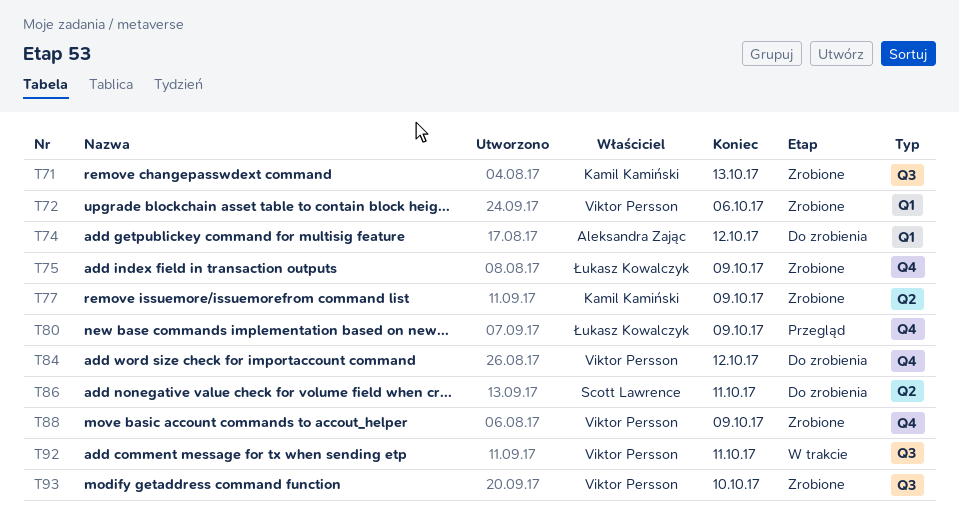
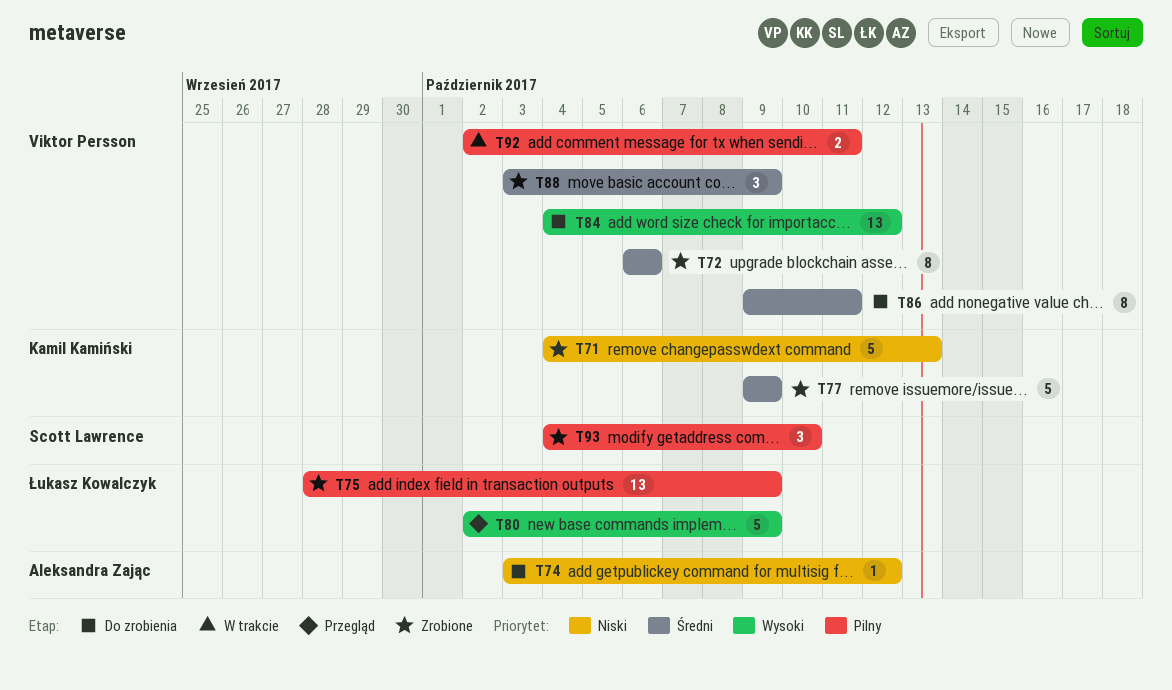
T86, owner: Scott Lawrence -> Viktor Persson
T93, owner: Viktor Persson -> Scott Lawrence

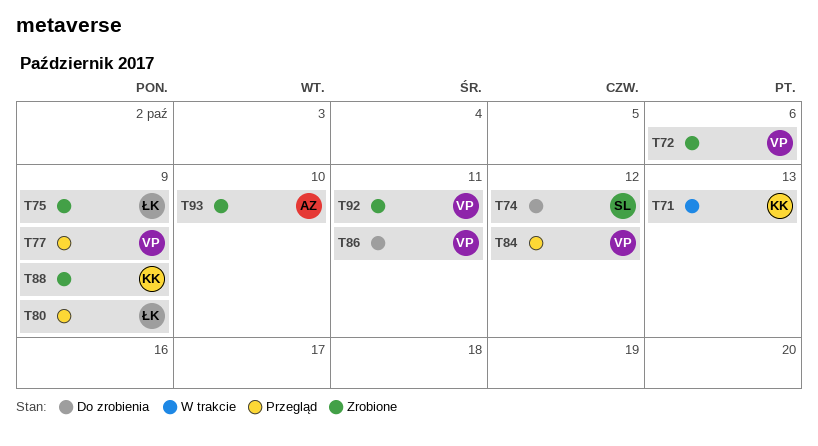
T71, status: Zrobione -> W trakcie
T74, owner: Aleksandra Zając -> Scott Lawrence
T77, status: Zrobione -> Przegląd
T77, owner: Kamil Kamiński -> Viktor Persson
T84, status: Do zrobienia -> Przegląd
T88, owner: Viktor Persson -> Kamil Kamiński
T92, status: W trakcie -> Zrobione
T93, owner: Scott Lawrence -> Aleksandra Zając

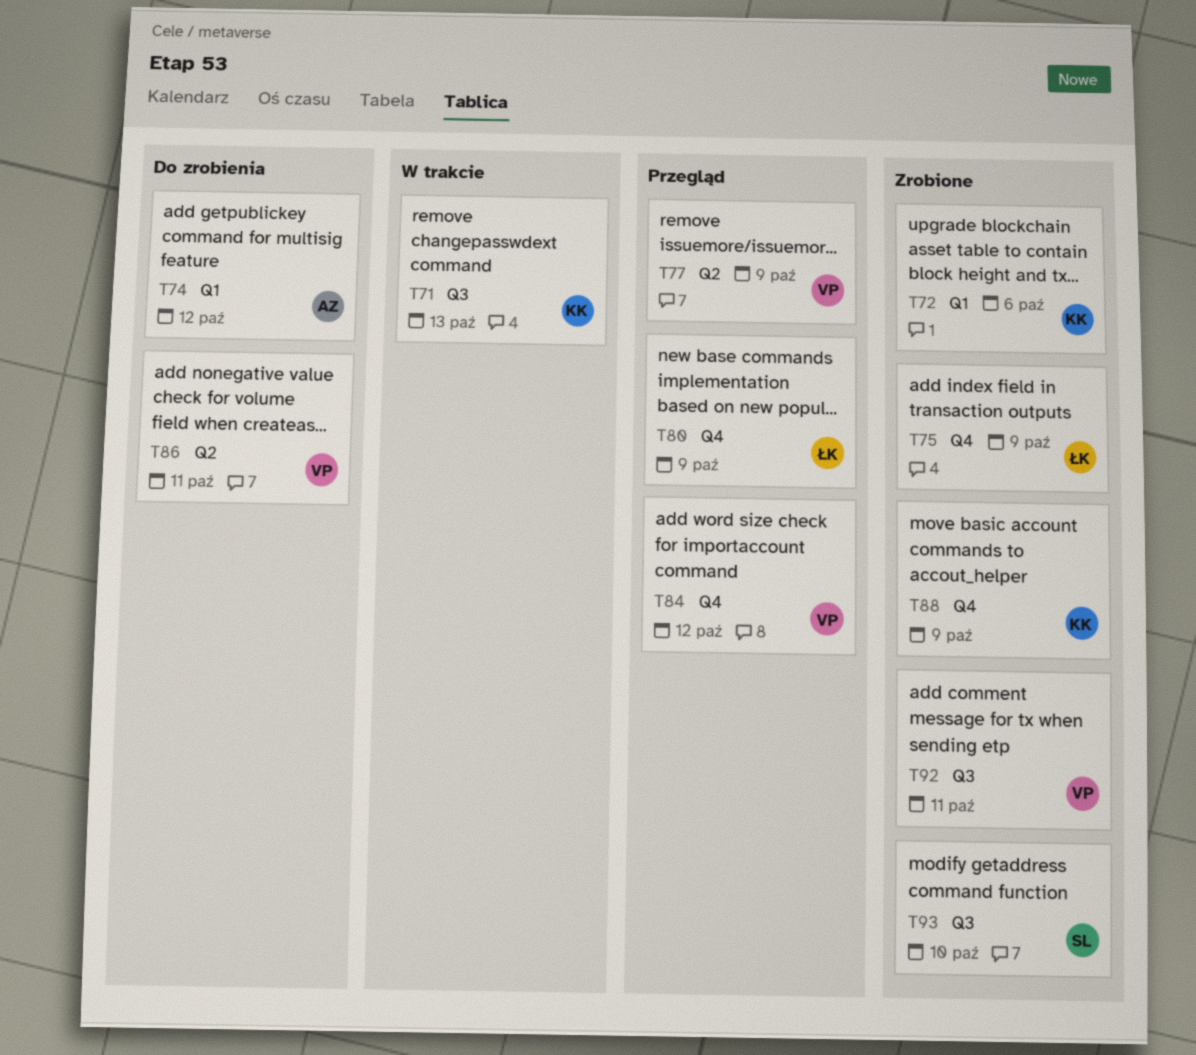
T72, owner: VP -> KK
T74, owner: SL -> AZ
T93, owner: AZ -> SL

